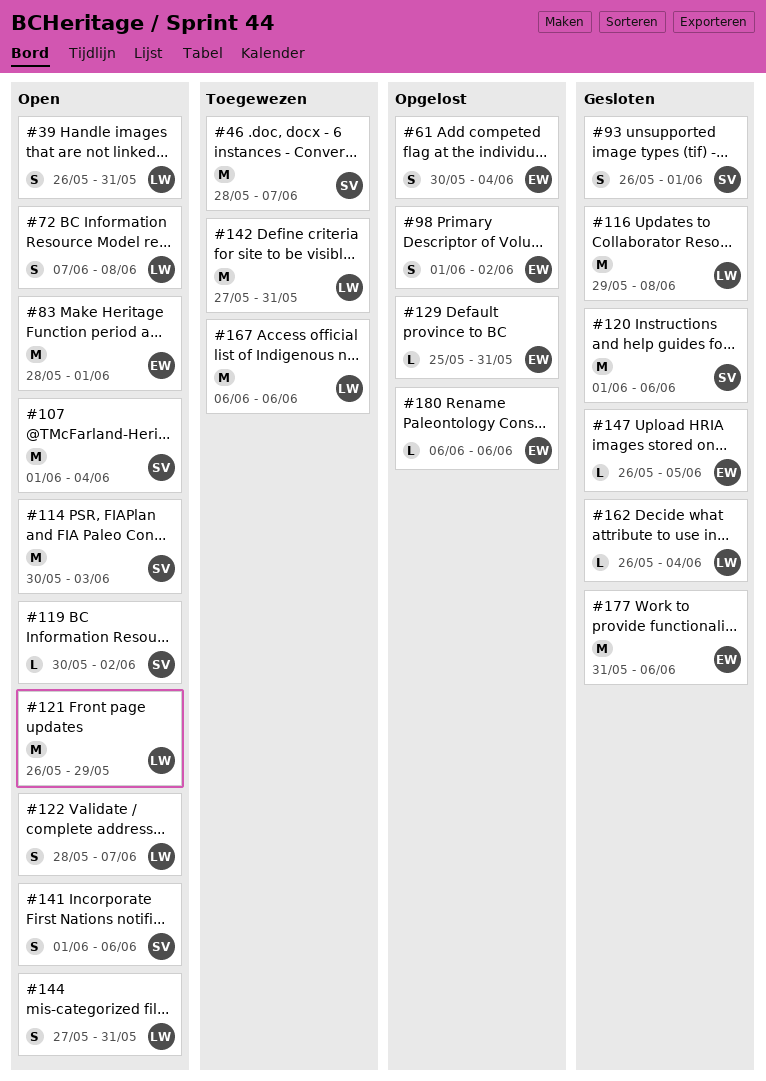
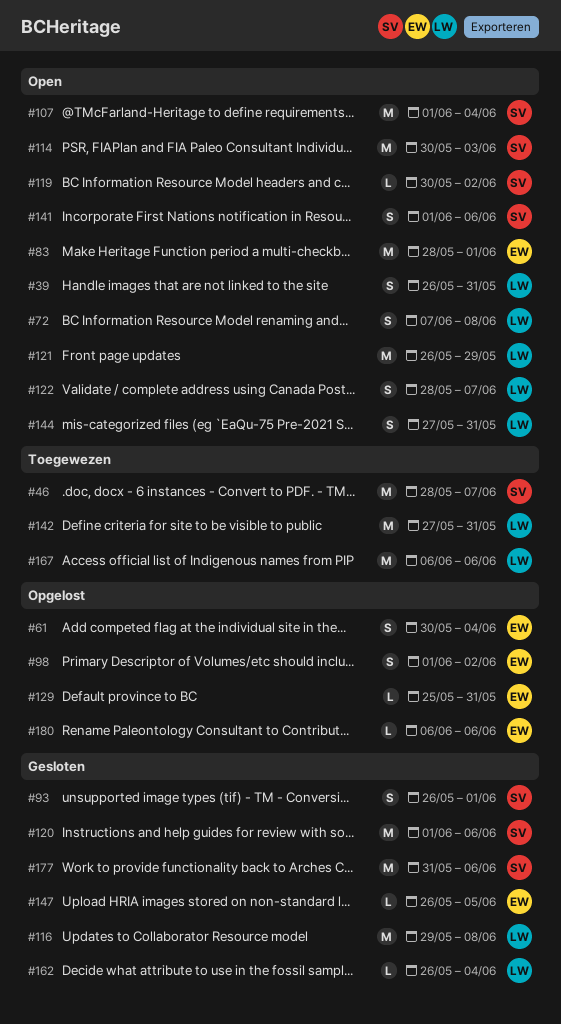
#177, owner: EW -> SV

